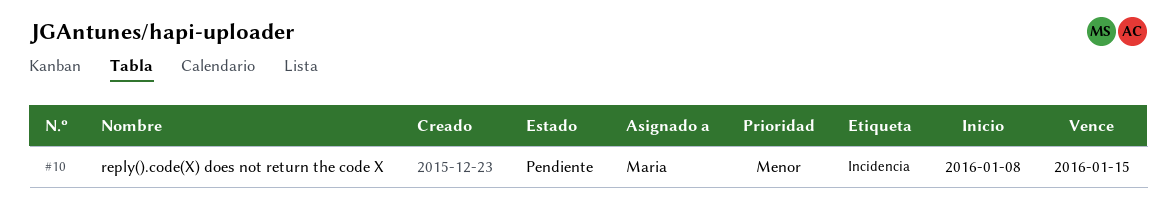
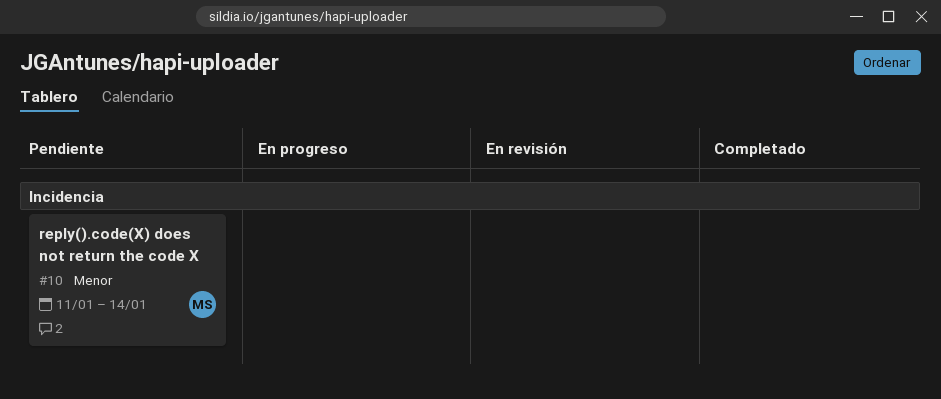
#10, start: Jan 8 -> Jan 11
#10, due: Jan 15 -> Jan 14

